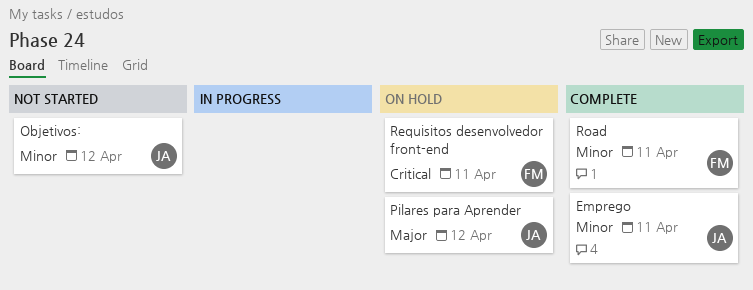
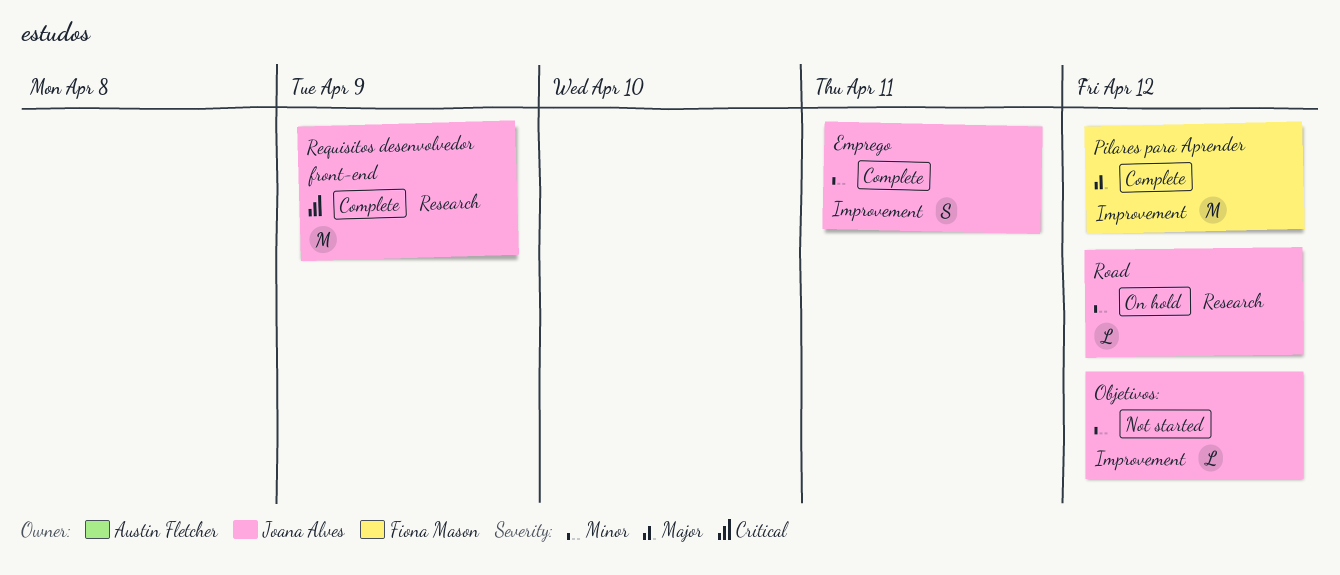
Pilares para Aprender, status: On hold -> Complete
Pilares para Aprender, owner: Joana Alves -> Fiona Mason
Requisitos desenvolvedor front-end, status: On hold -> Complete
Requisitos desenvolvedor front-end, owner: Fiona Mason -> Joana Alves
Requisitos desenvolvedor front-end, due: Apr 11 -> Apr 9
Road, status: Complete -> On hold
Road, owner: Fiona Mason -> Joana Alves
Road, due: Apr 11 -> Apr 12

